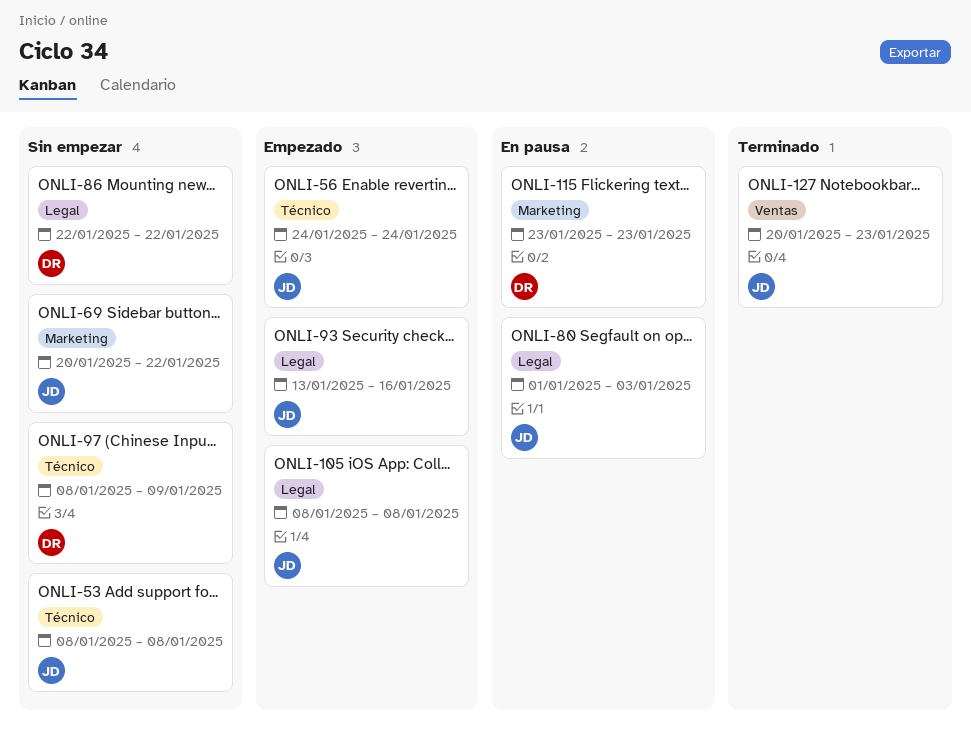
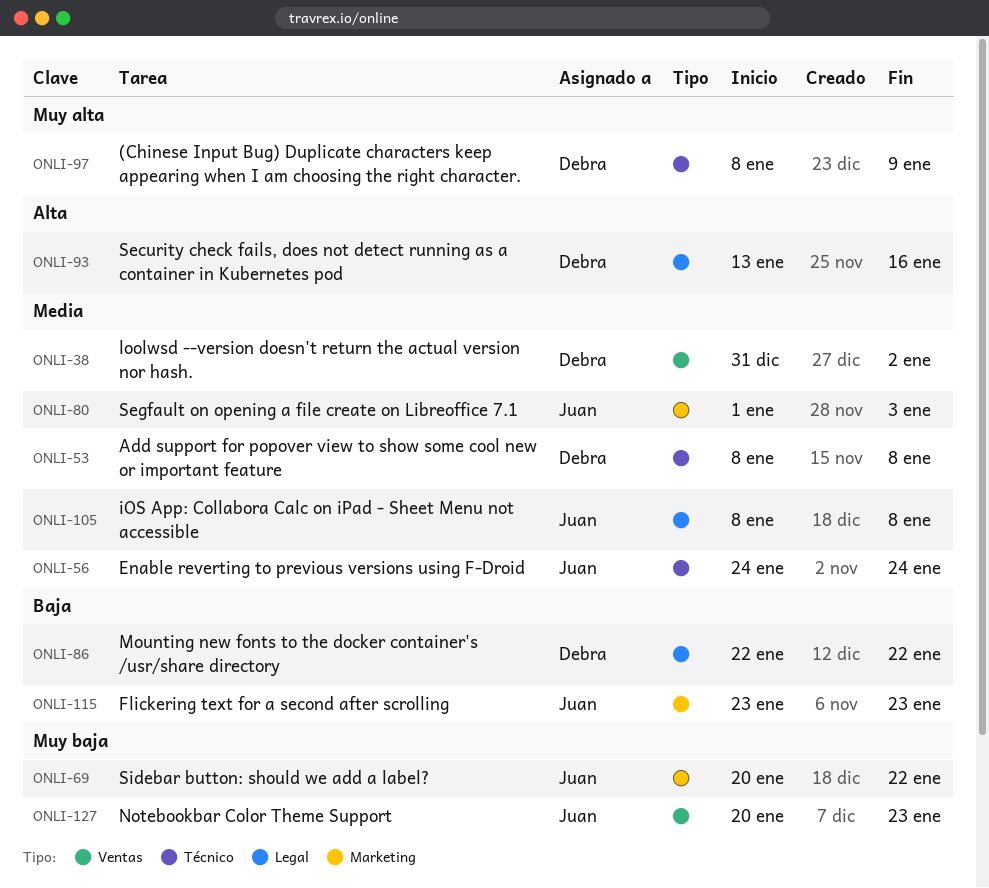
ONLI-38: none -> present
ONLI-53, owner: Juan -> Debra
ONLI-80, label: Legal -> Marketing
ONLI-93, owner: Juan -> Debra
ONLI-115, owner: Debra -> Juan

